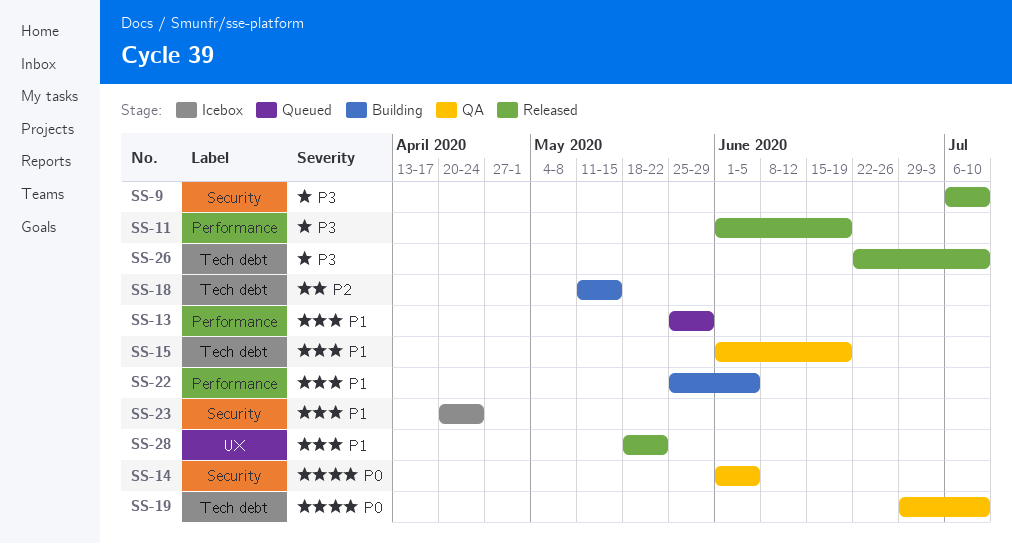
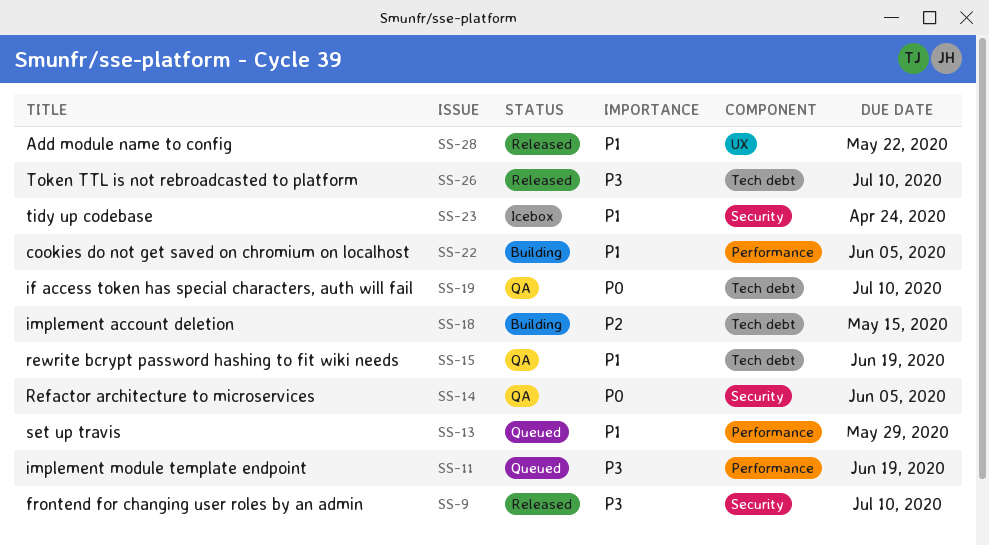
SS-11, status: Released -> Queued

